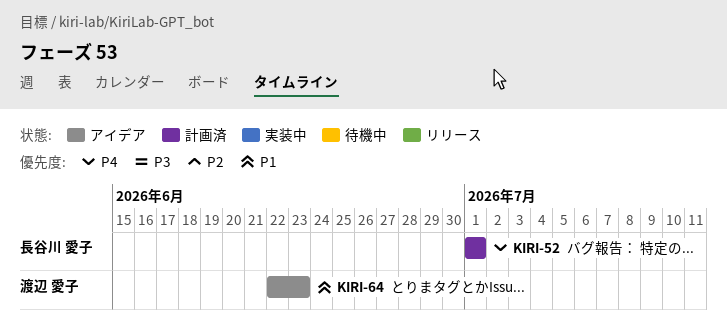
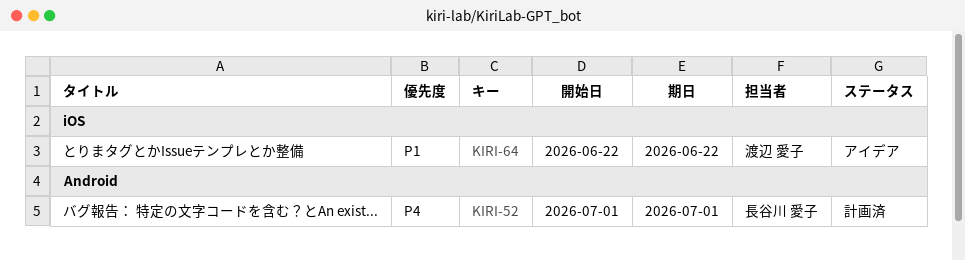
KIRI-64, due: Jun 23 -> Jun 22

